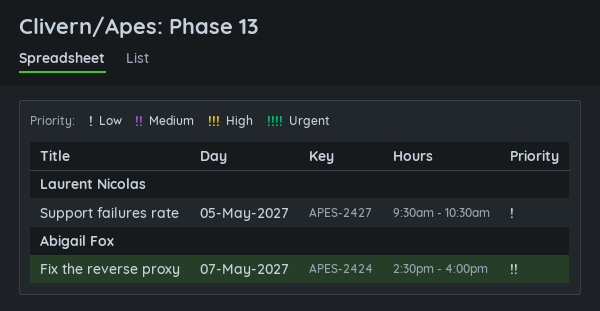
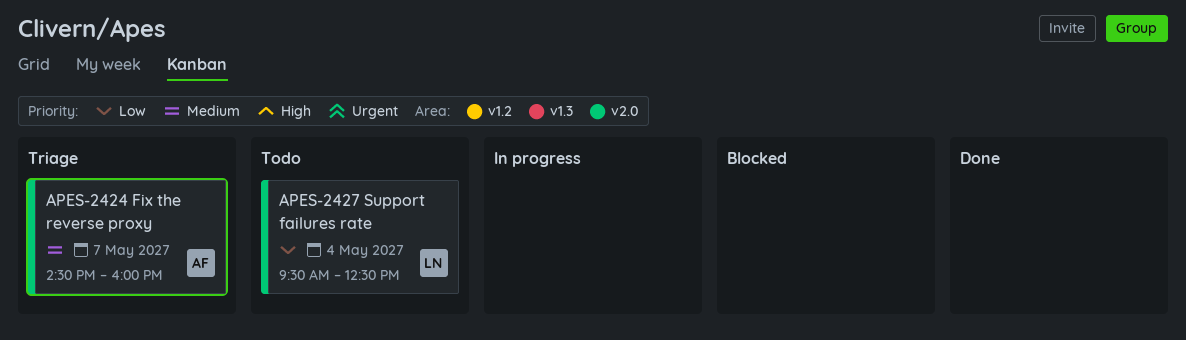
APES-2427, day: May 5 -> May 4
APES-2427, ends: 10:30 -> 12:30

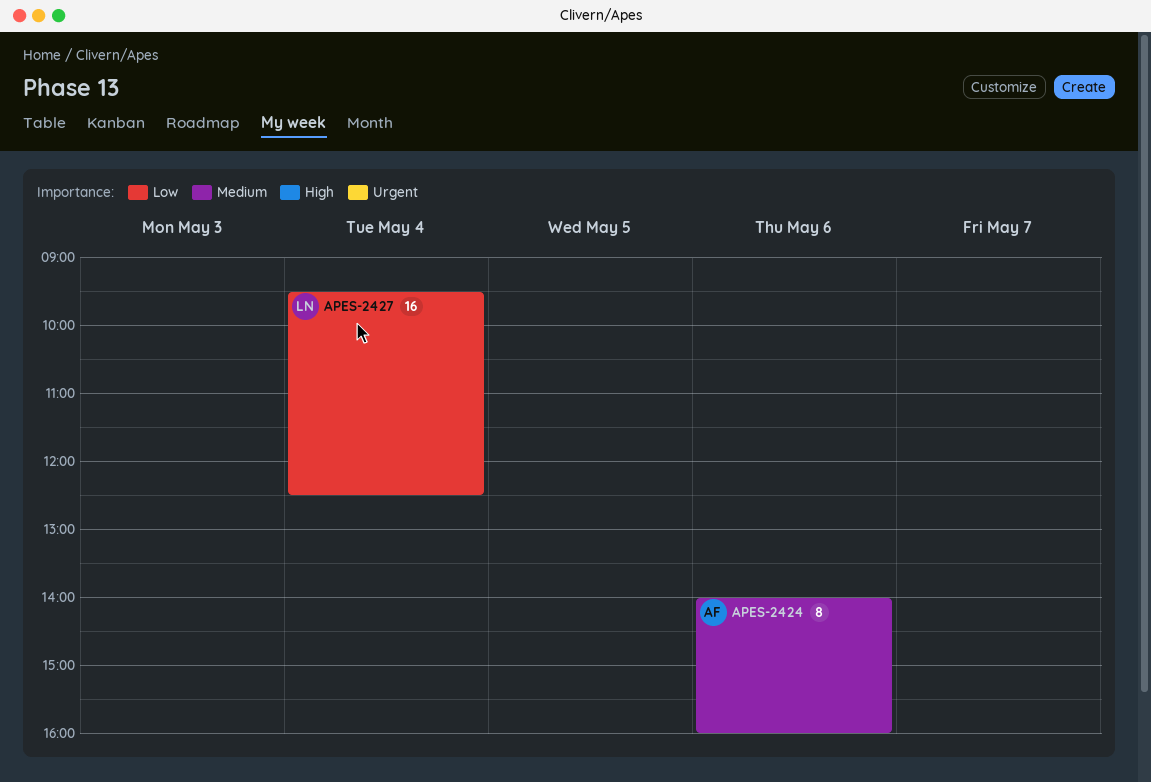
APES-2424, day: May 7 -> May 6
APES-2424, begins: 14:30 -> 14:00

